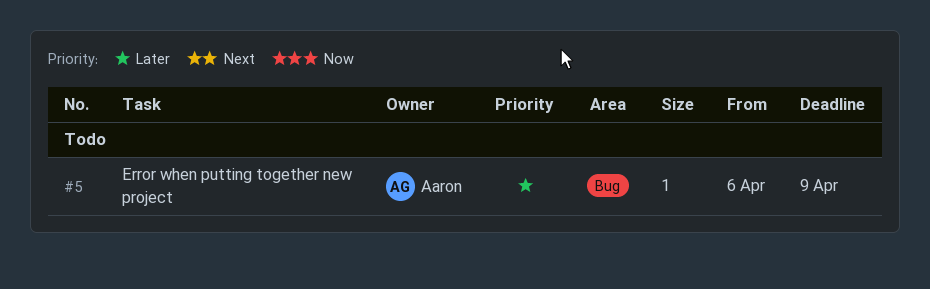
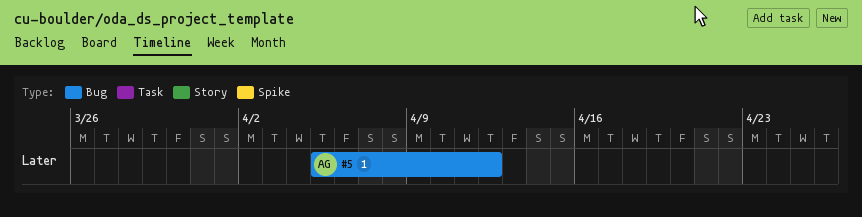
#5, start: Apr 6 -> Apr 5
#5, due: Apr 9 -> Apr 12

